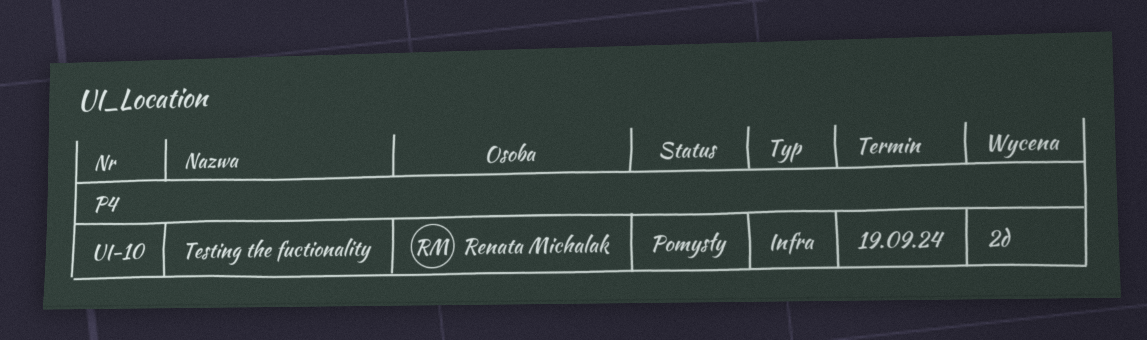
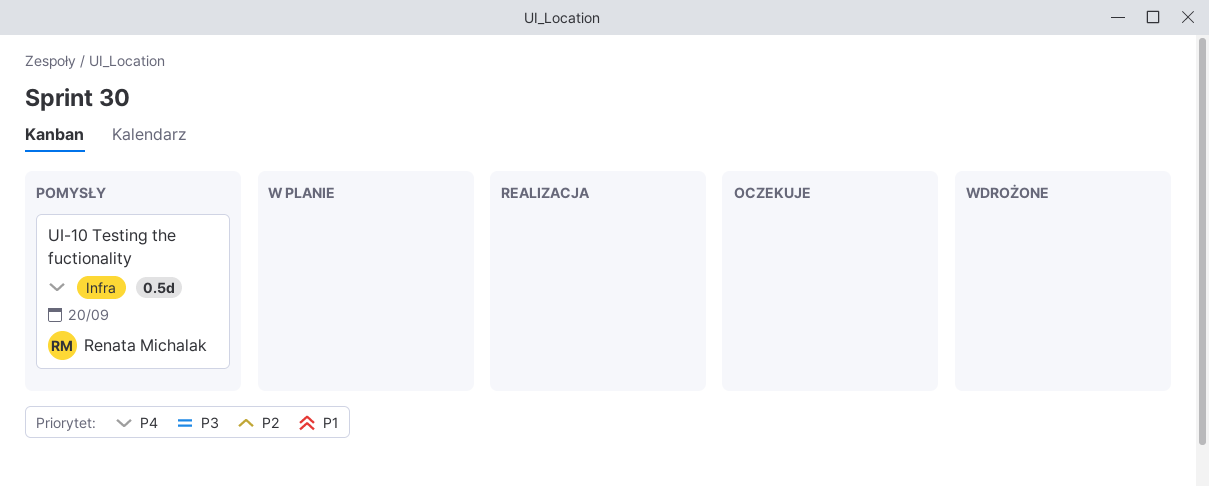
UI-10, estimate: 2d -> 0.5d
UI-10, due: Sep 19 -> Sep 20

